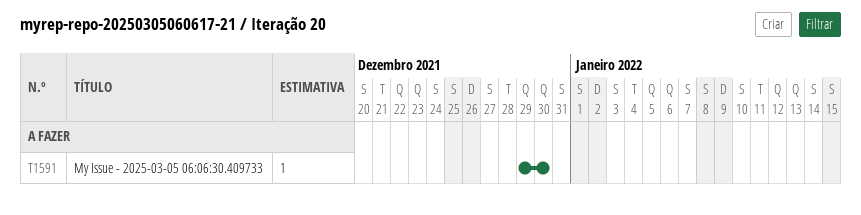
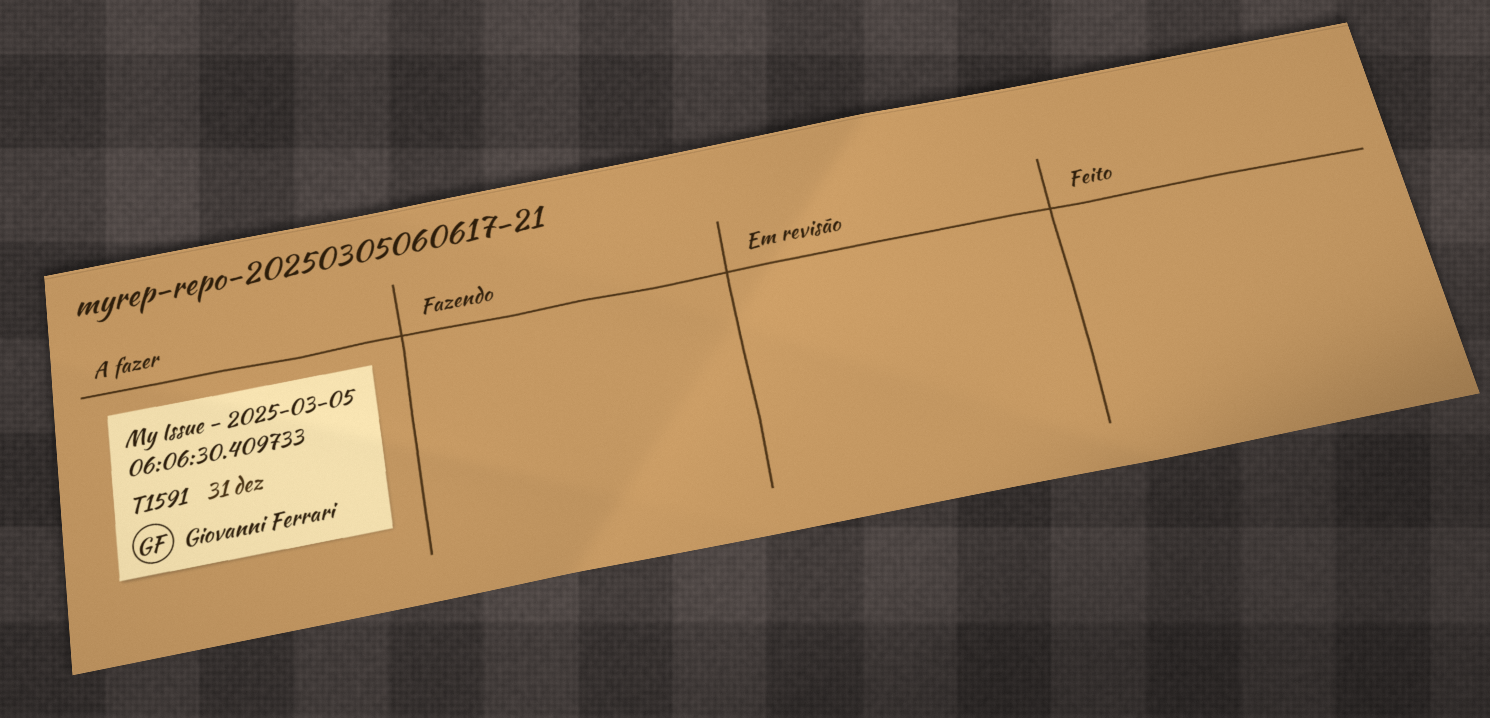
T1591, due: Dec 30 -> Dec 31

